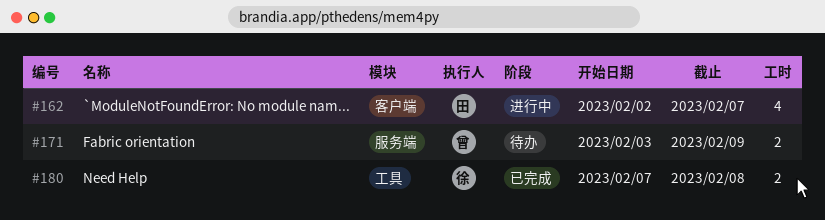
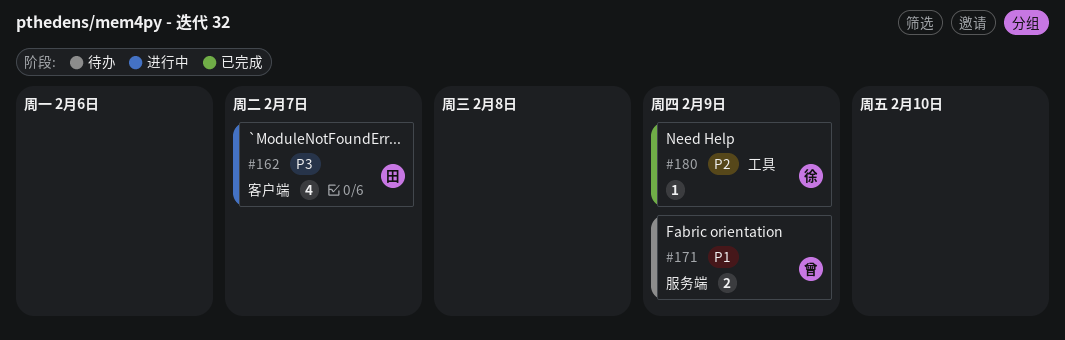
#180, estimate: 2 -> 1
#180, due: Feb 8 -> Feb 9

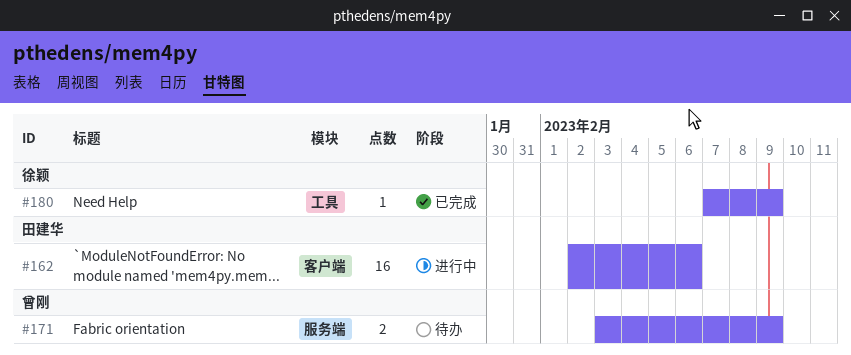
#162, estimate: 4 -> 16
#162, due: Feb 7 -> Feb 6

